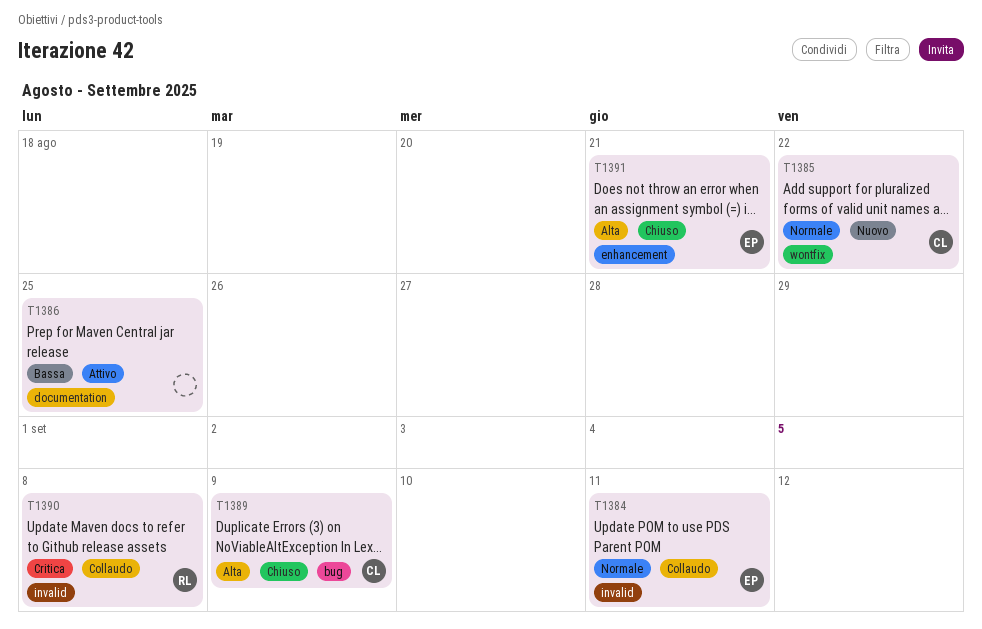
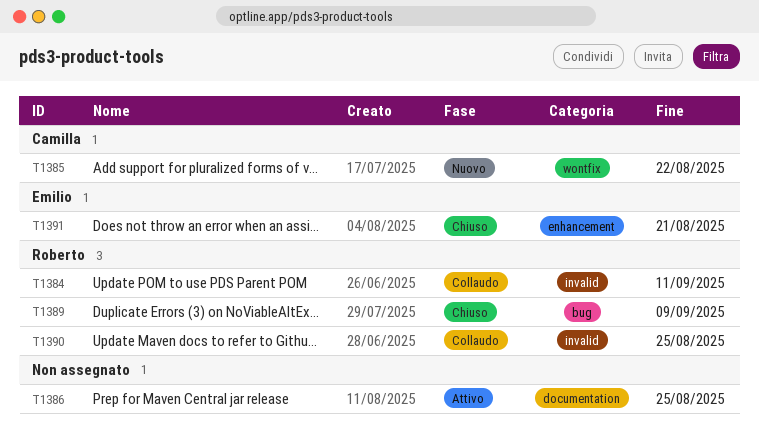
T1384, owner: Emilio -> Roberto
T1389, owner: Camilla -> Roberto
T1390, due: Sep 8 -> Aug 25

